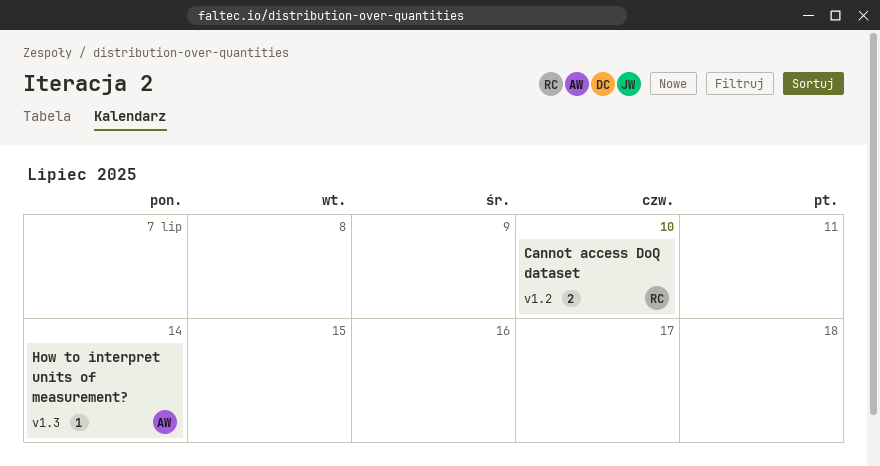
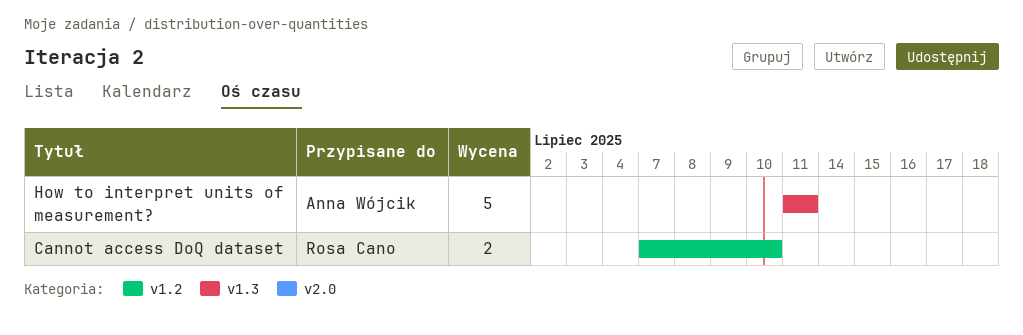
How to interpret units of measurement?, estimate: 1 -> 5
How to interpret units of measurement?, due: Jul 14 -> Jul 11

